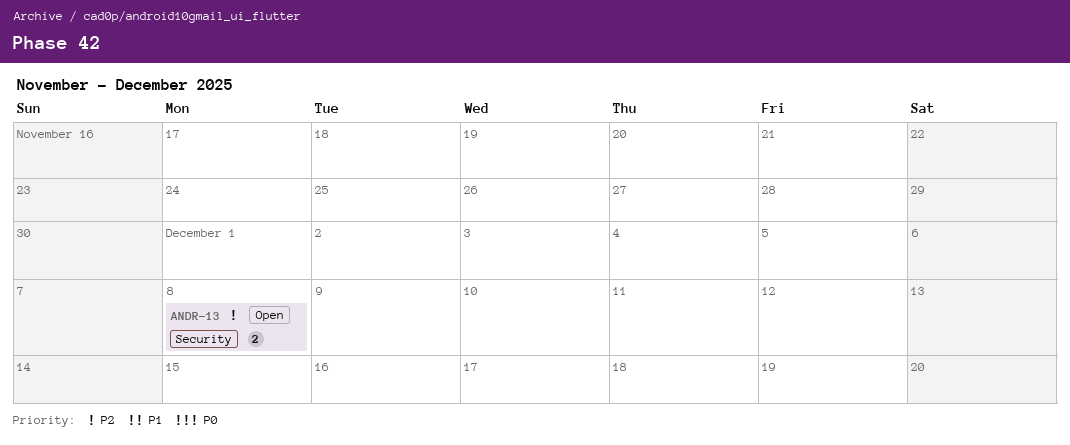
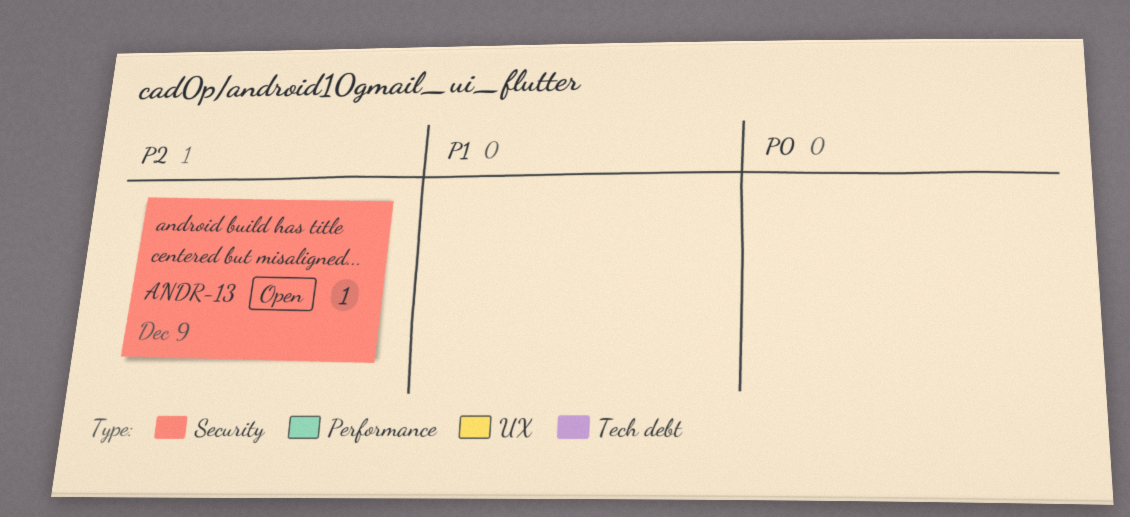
ANDR-13, estimate: 2 -> 1
ANDR-13, due: Dec 8 -> Dec 9

